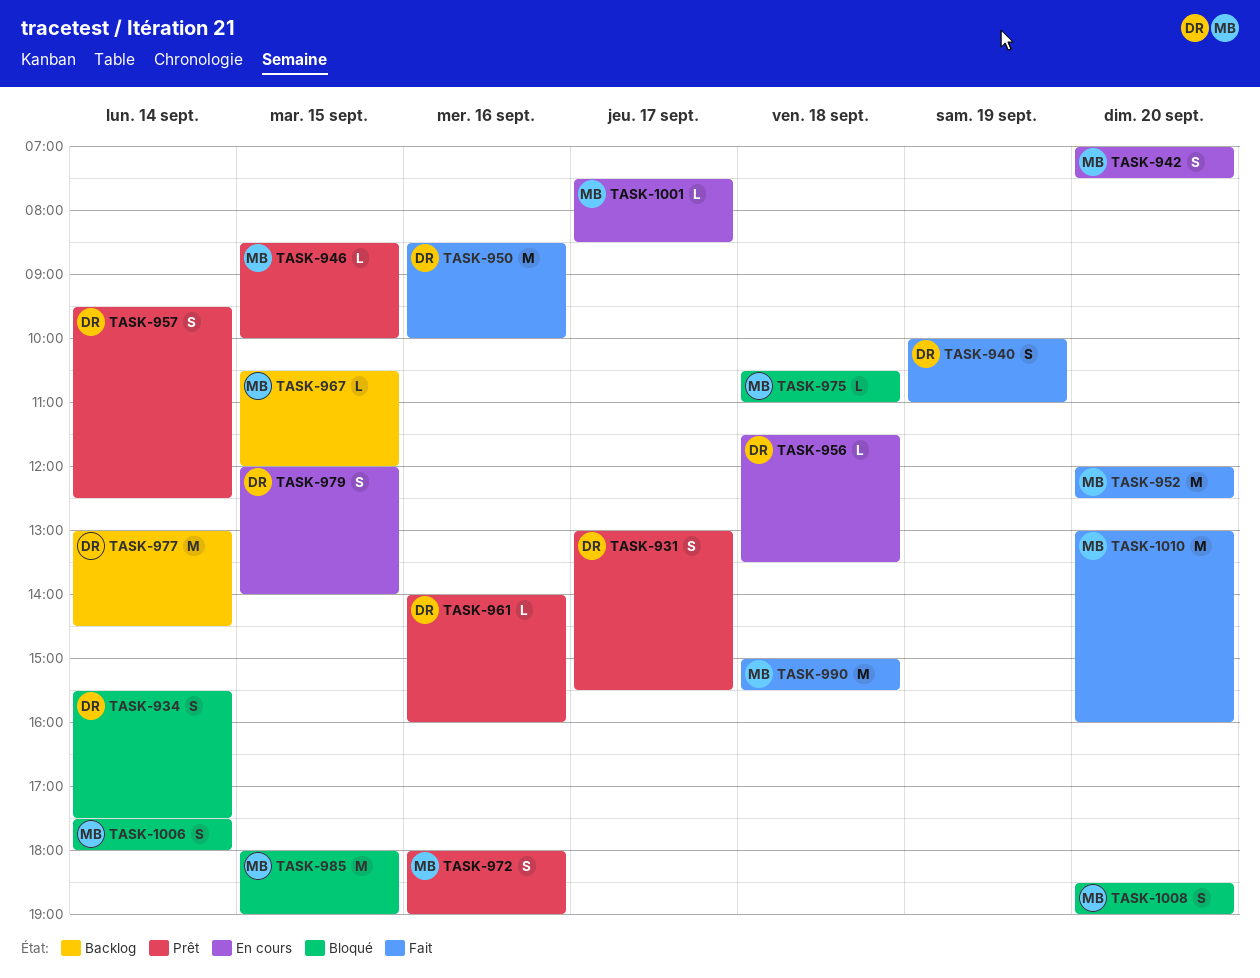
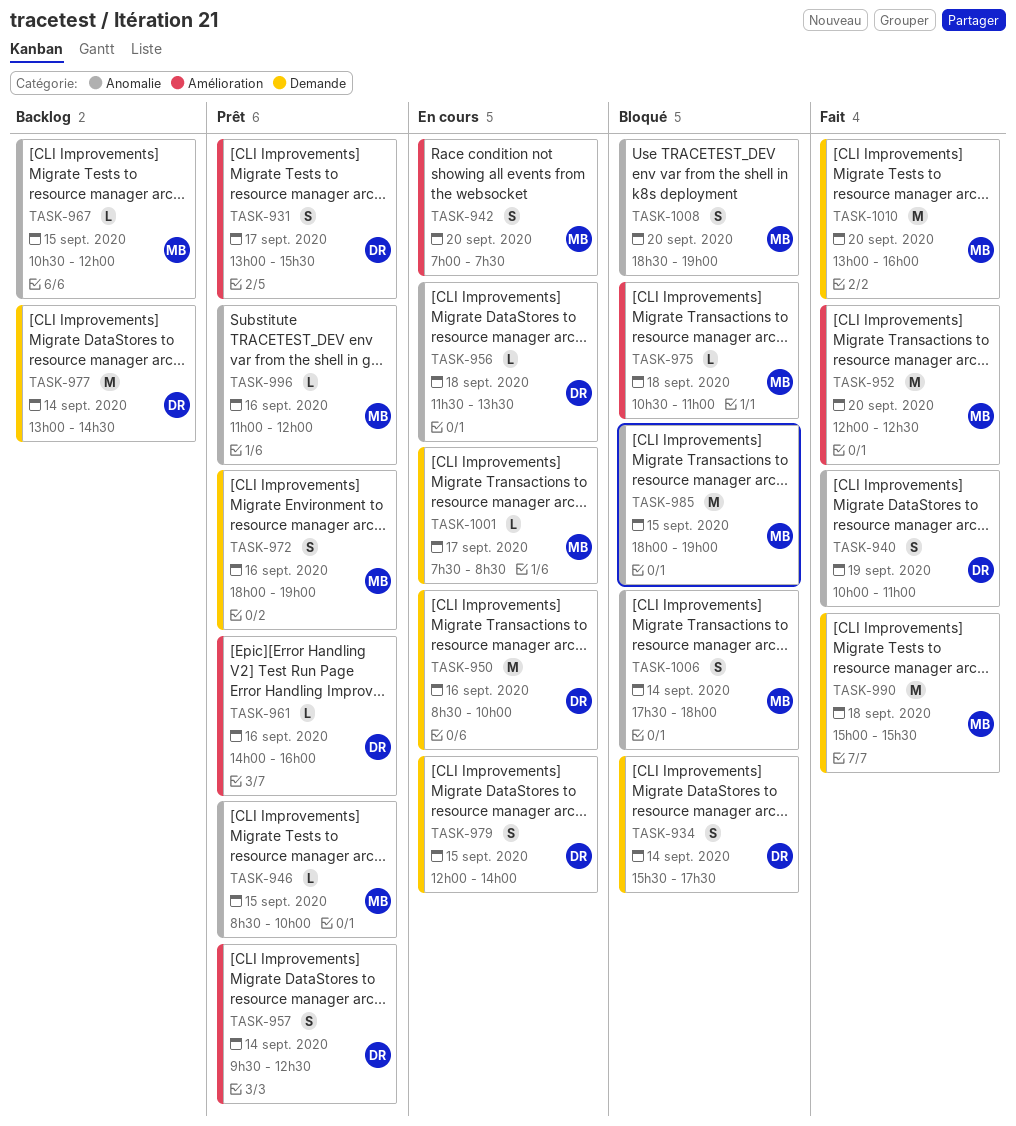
TASK-950, status: Fait -> En cours
TASK-996: none -> present

